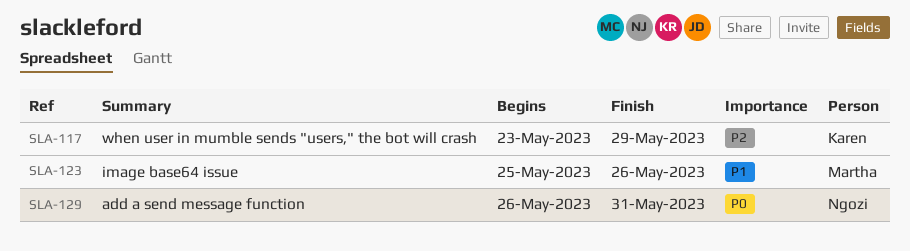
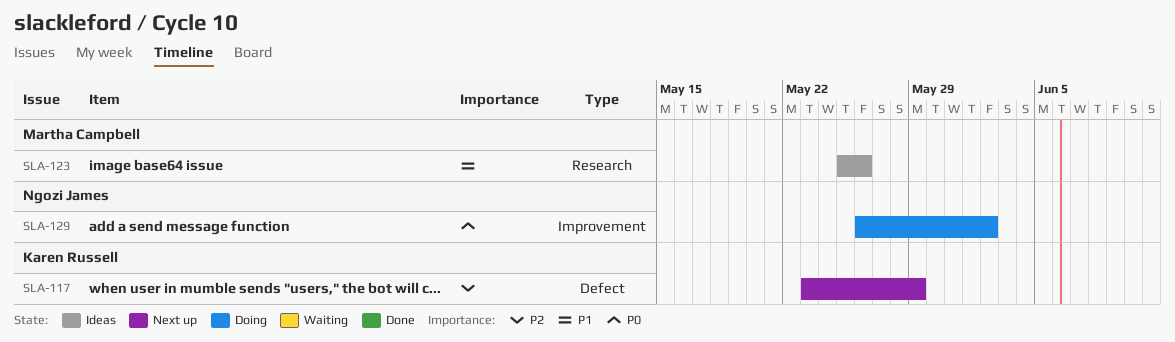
SLA-129, due: May 31 -> Jun 2

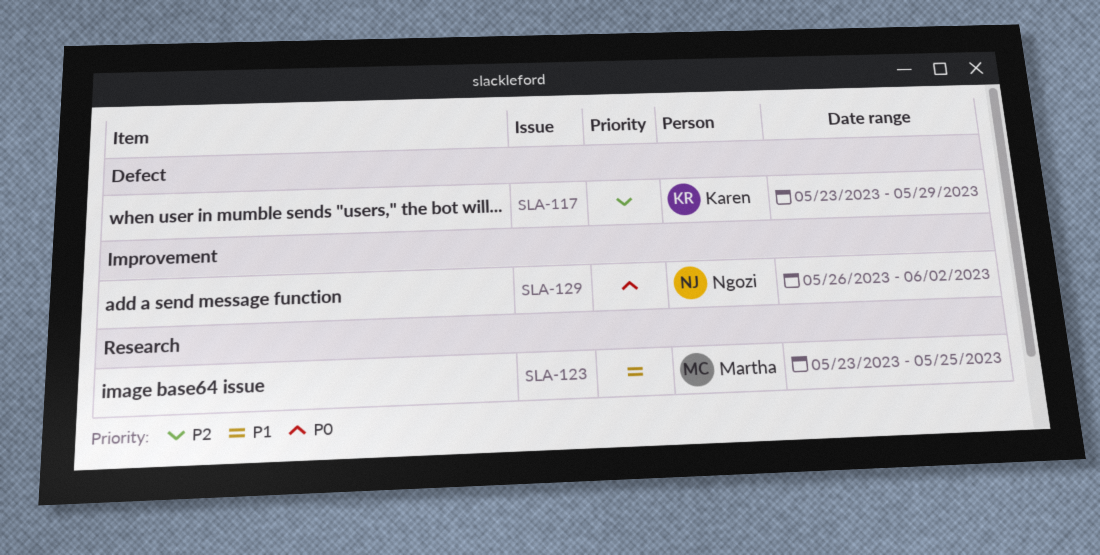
SLA-123, start: May 25 -> May 23
SLA-123, due: May 26 -> May 25

